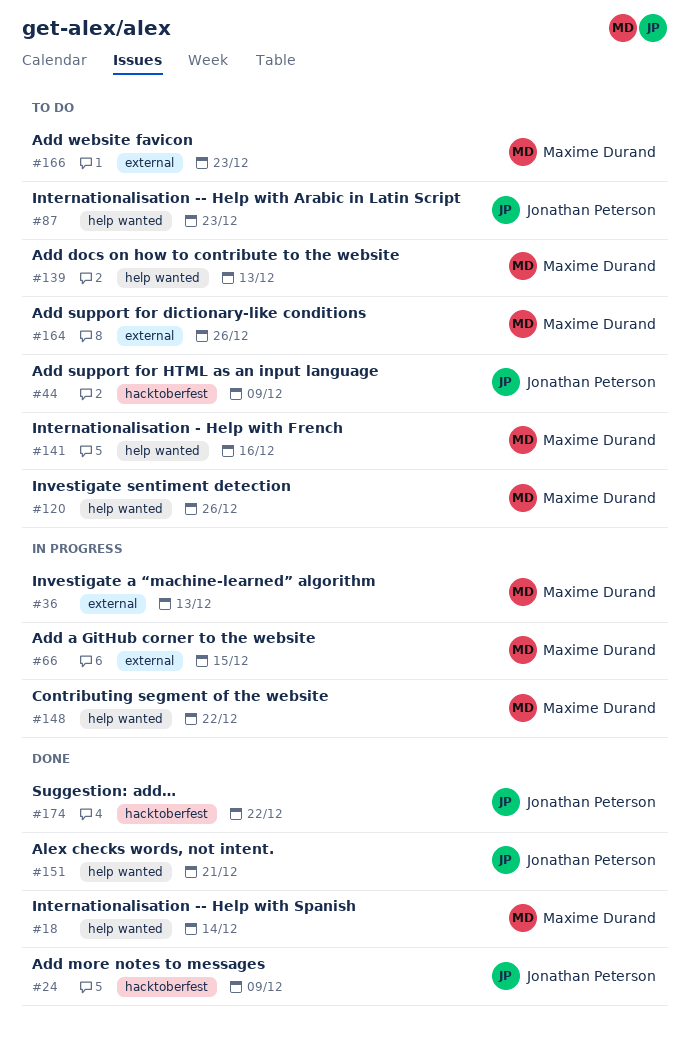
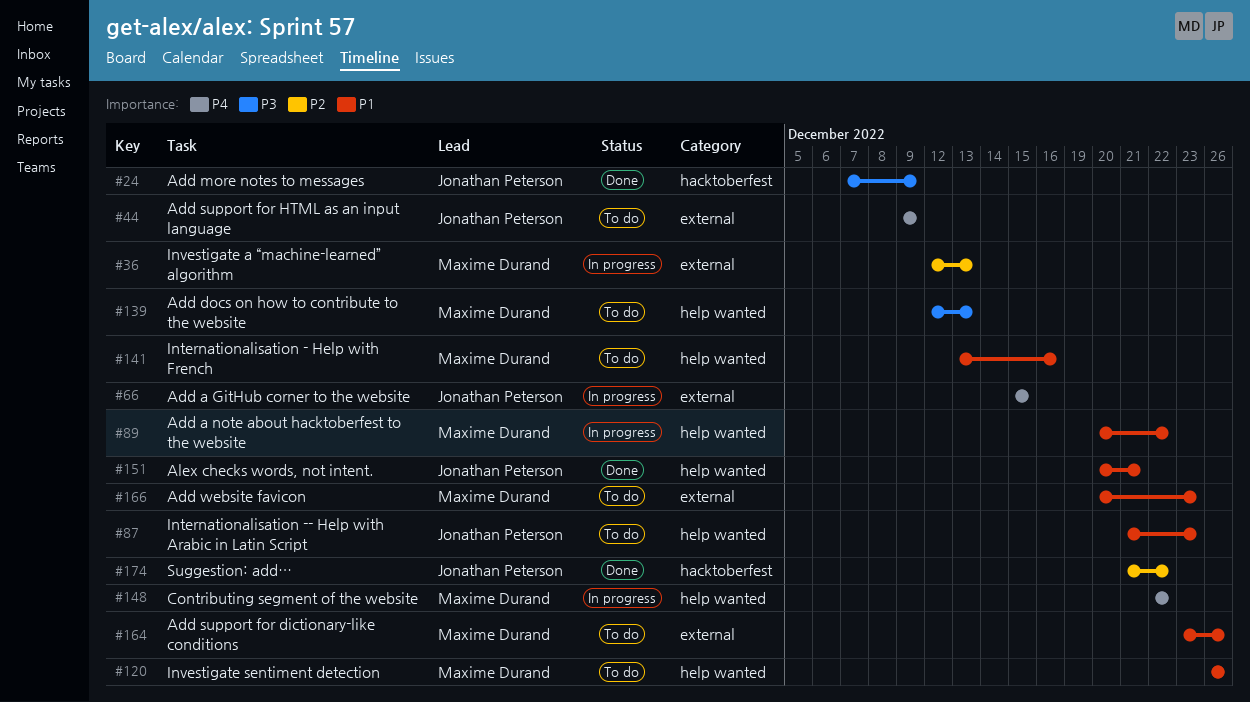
#18: present -> none
#44, label: hacktoberfest -> external
#66, owner: Maxime Durand -> Jonathan Peterson
#89: none -> present

